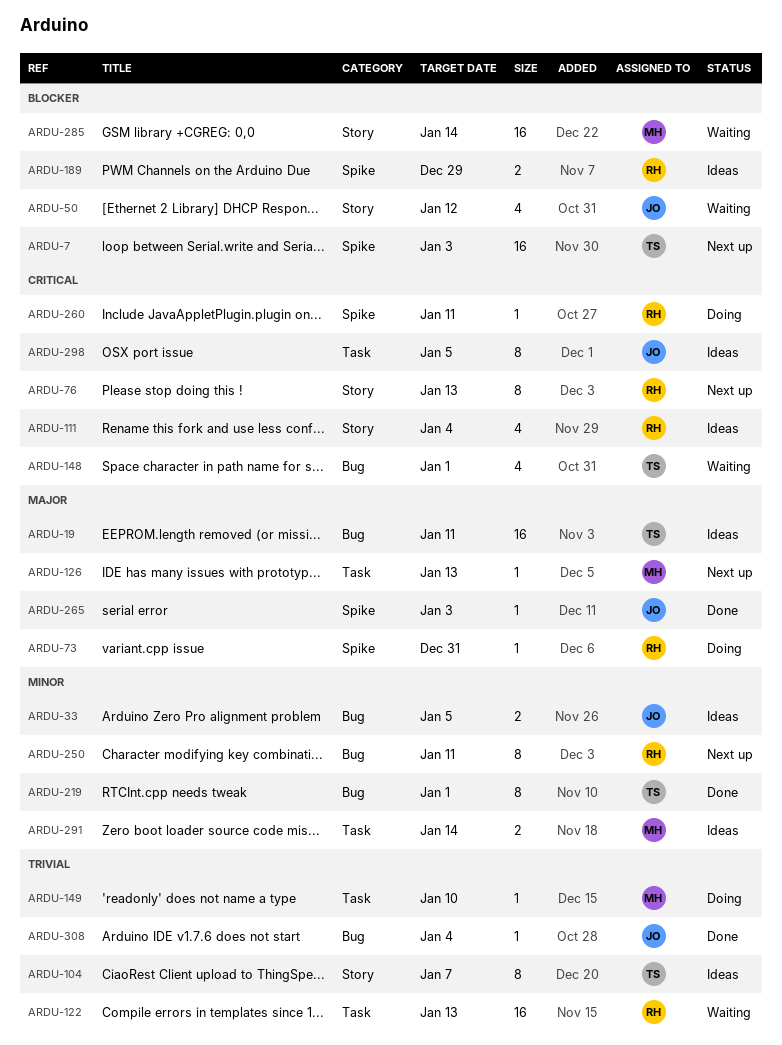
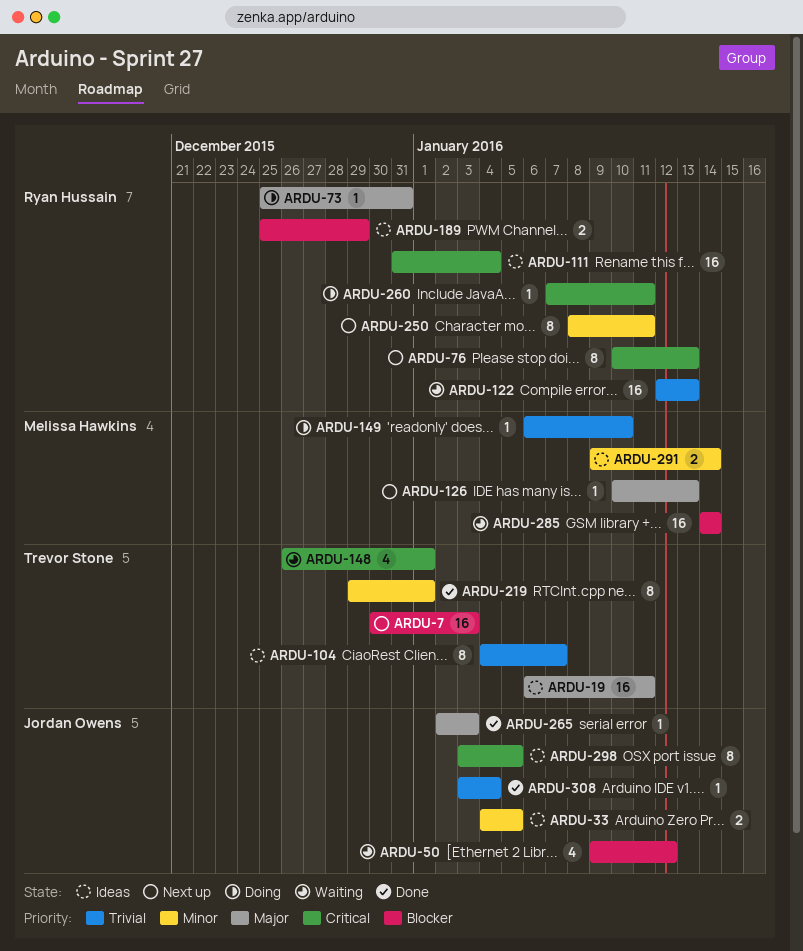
ARDU-111, estimate: 4 -> 16

